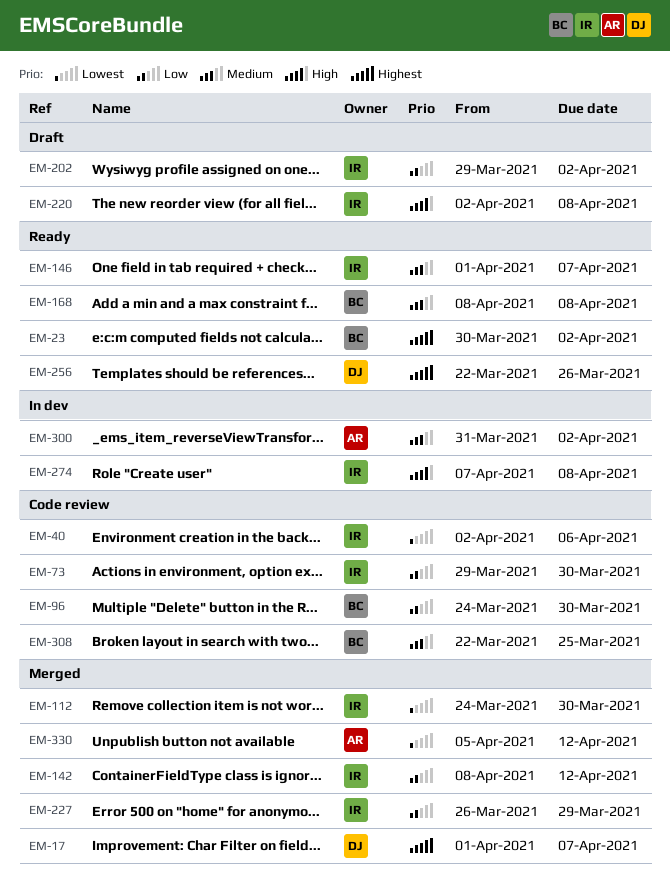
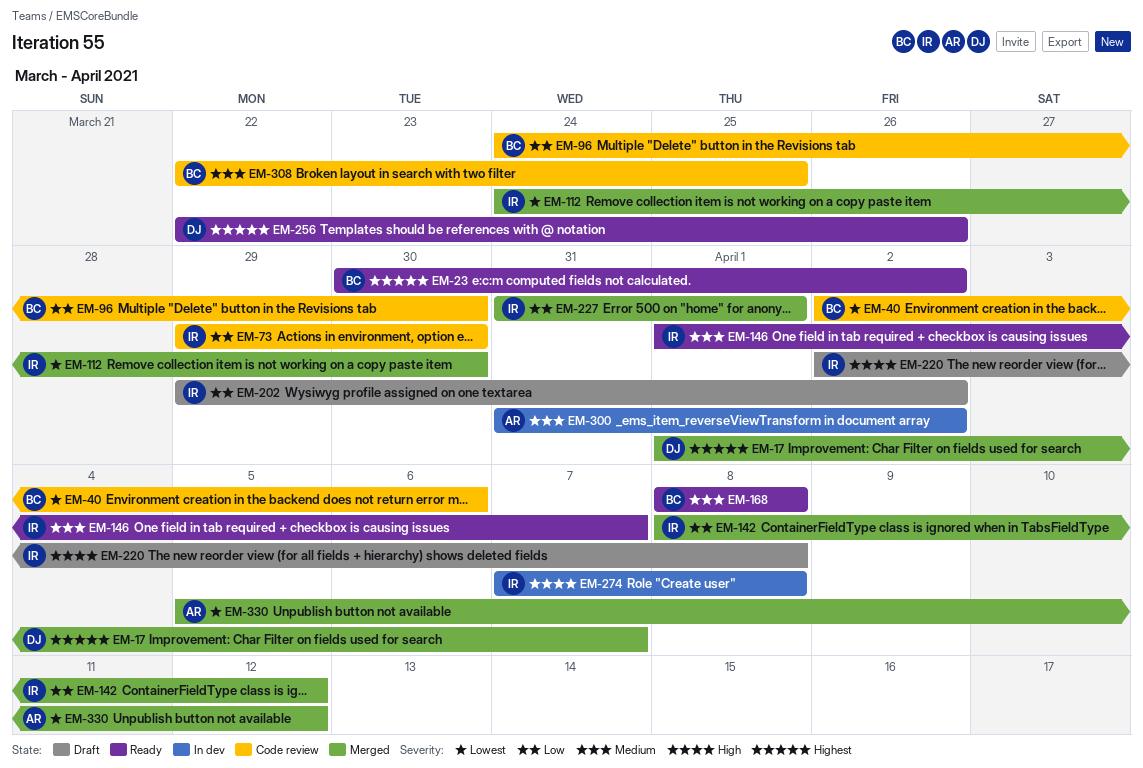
EM-40, owner: IR -> BC
EM-227, start: Mar 26 -> Mar 31
EM-227, due: Mar 29 -> Apr 1

